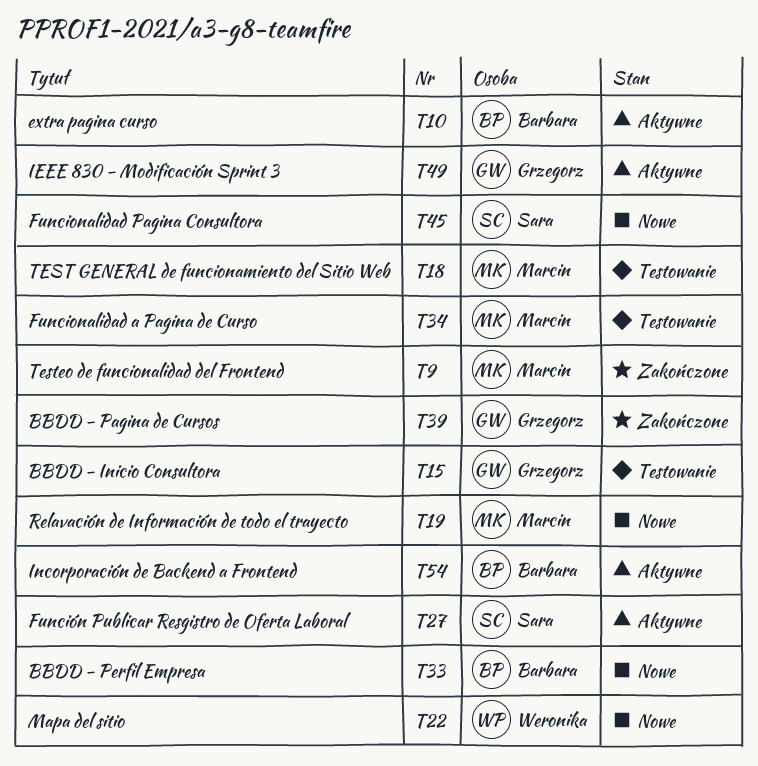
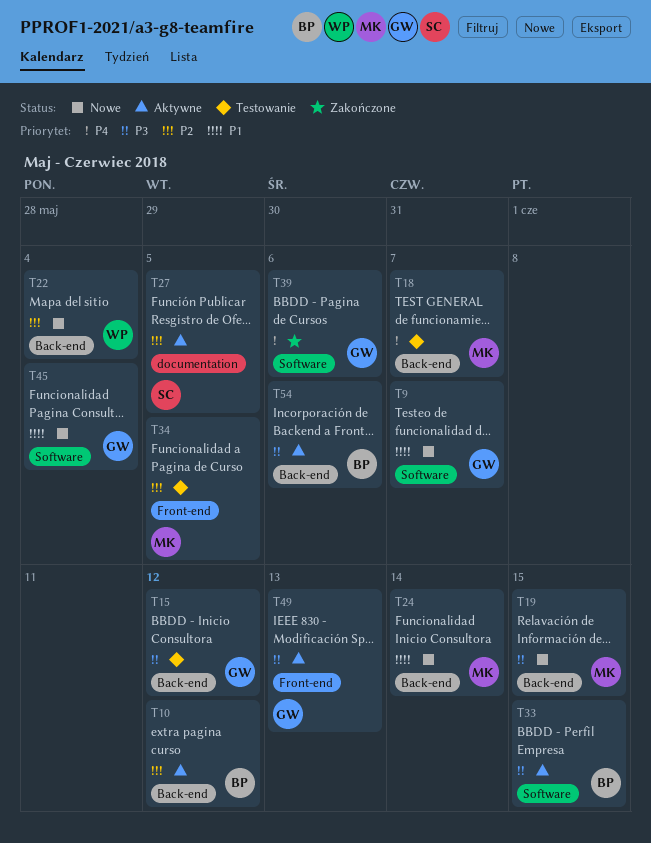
T9, status: Zakończone -> Nowe
T9, owner: Marcin -> Grzegorz
T24: none -> present
T33, status: Nowe -> Aktywne
T45, owner: Sara -> Grzegorz

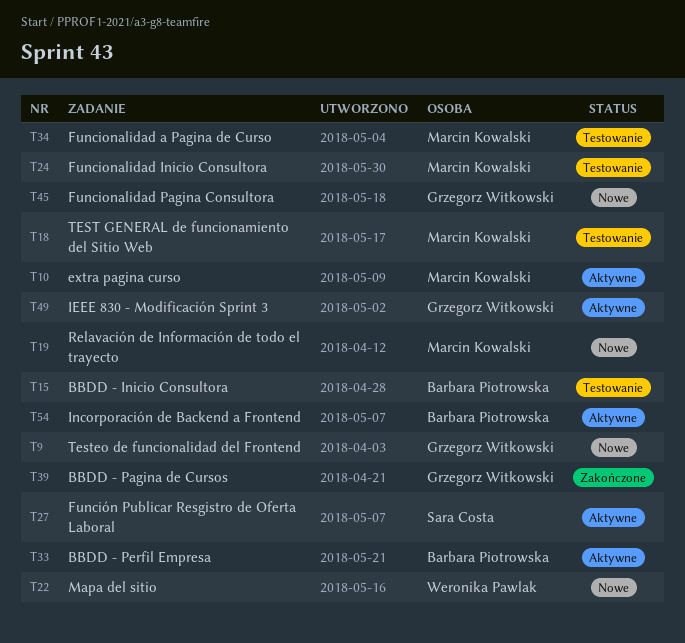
T10, owner: Barbara Piotrowska -> Marcin Kowalski
T15, owner: Grzegorz Witkowski -> Barbara Piotrowska
T24, status: Nowe -> Testowanie

